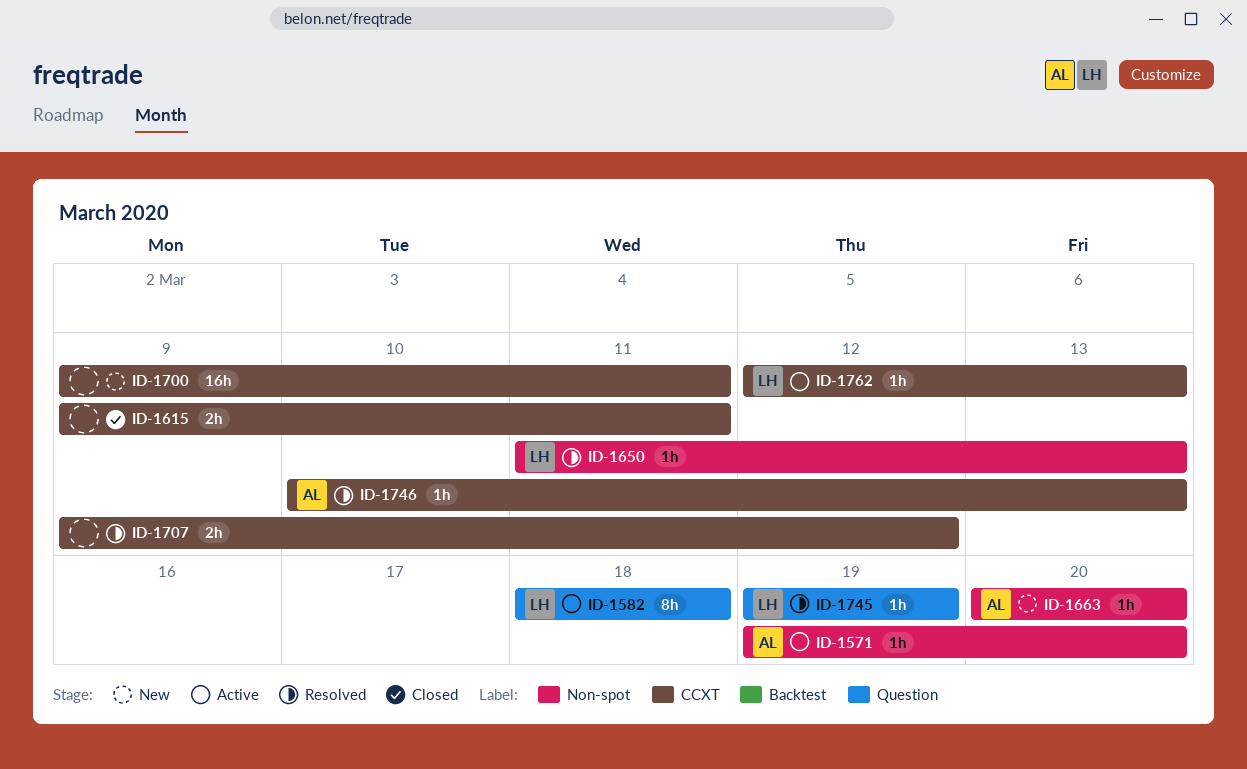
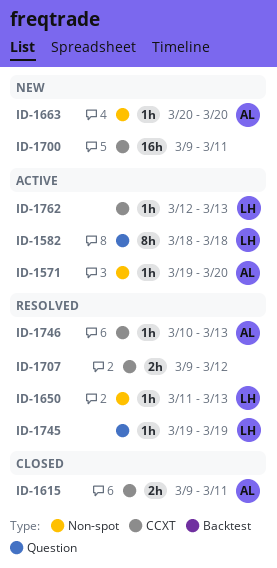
ID-1615, owner: none -> AL

